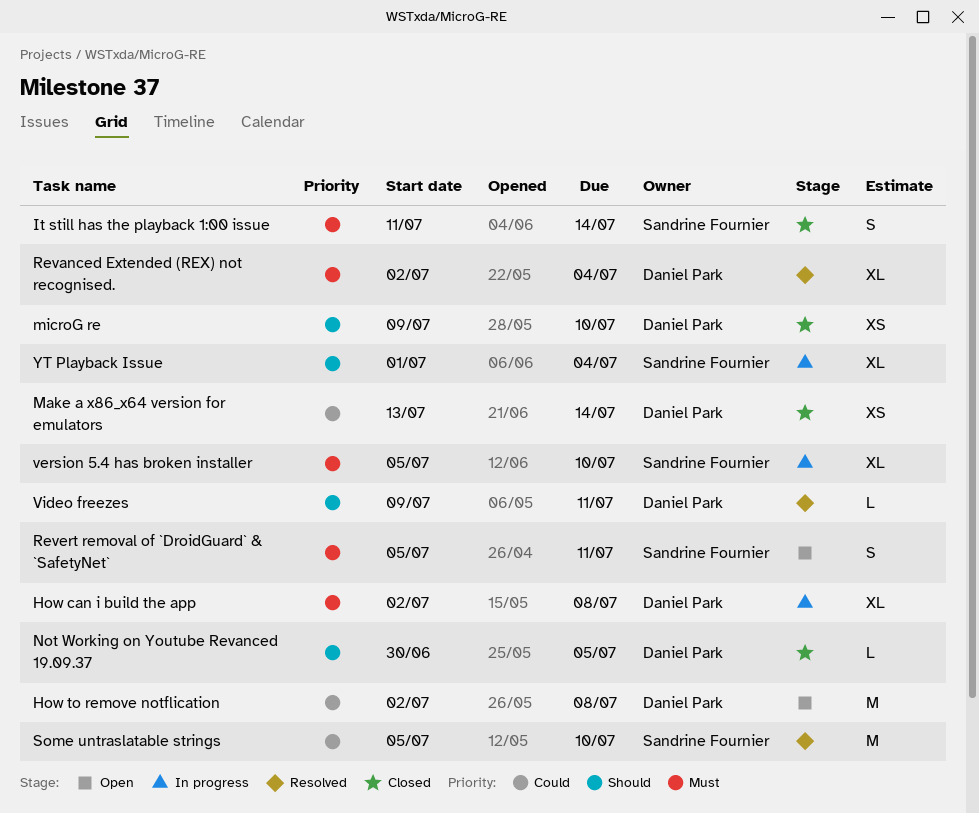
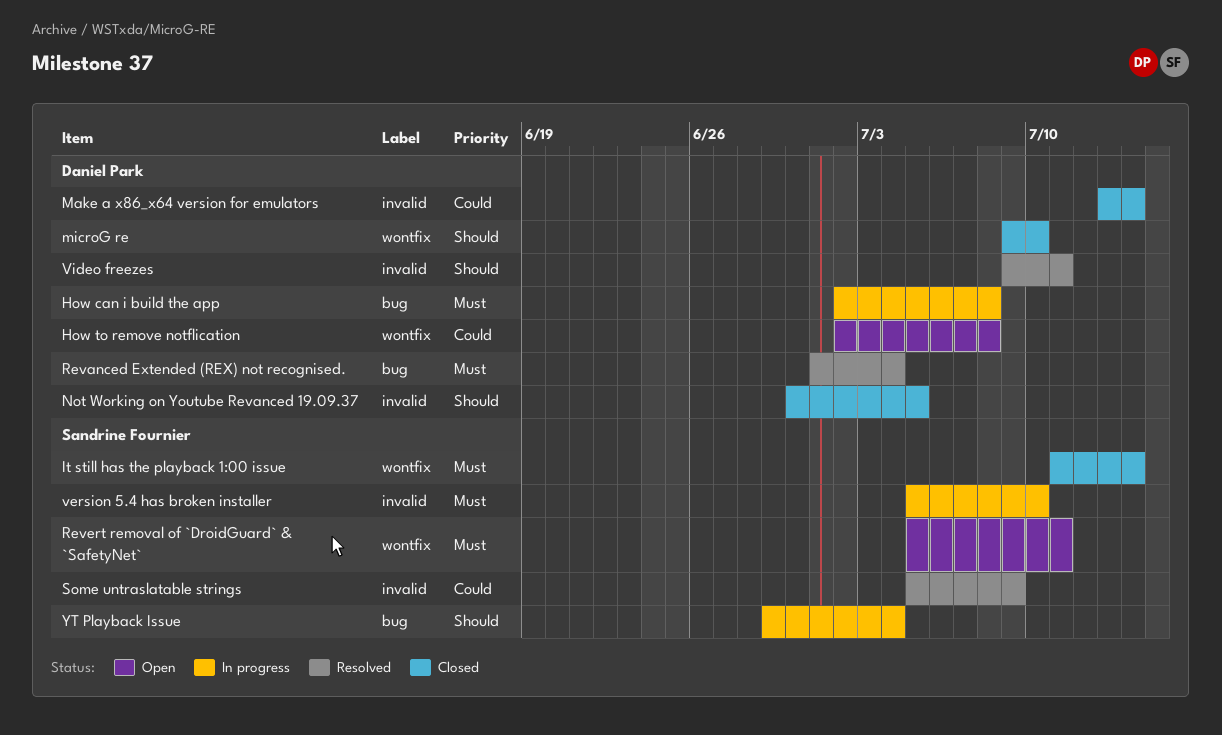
Revanced Extended (REX) not recognised., start: Jul 2 -> Jul 1
Some untraslatable strings, due: Jul 10 -> Jul 9
YT Playback Issue, start: Jul 1 -> Jun 29

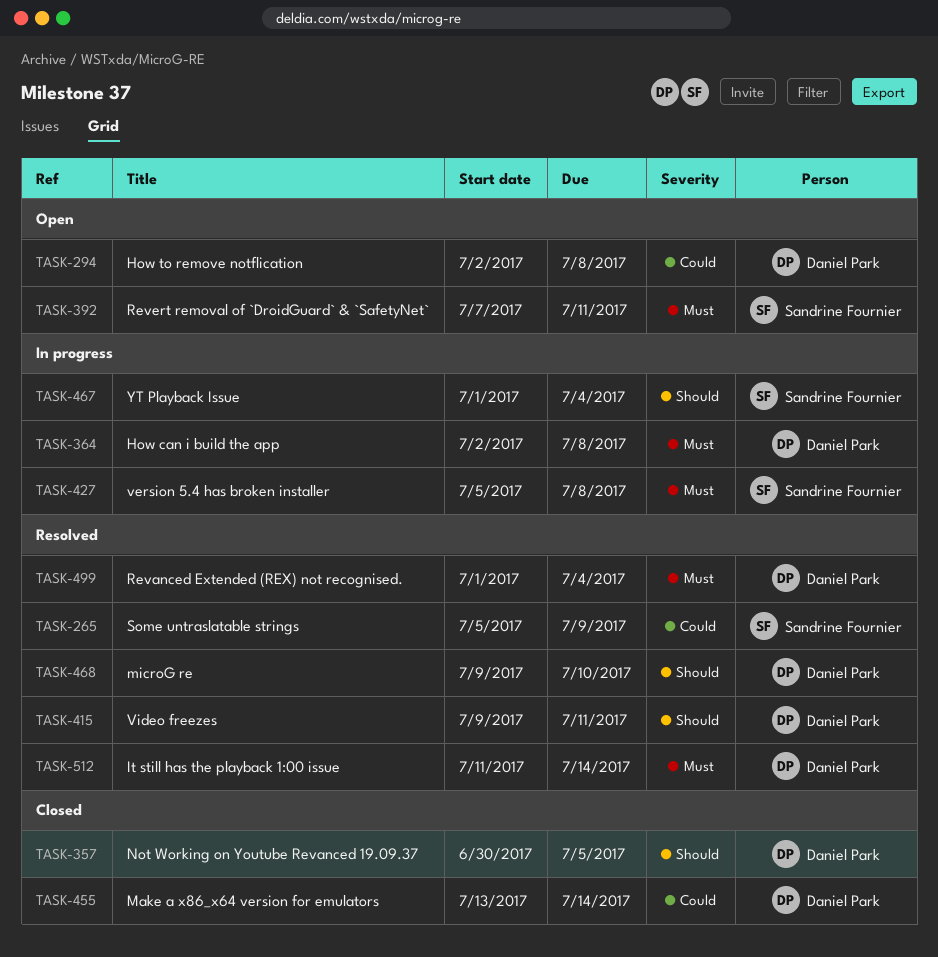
It still has the playback 1:00 issue, status: Closed -> Resolved
It still has the playback 1:00 issue, owner: Sandrine Fournier -> Daniel Park
microG re, status: Closed -> Resolved
Revert removal of `DroidGuard` & `SafetyNet`, start: Jul 5 -> Jul 7
version 5.4 has broken installer, due: Jul 10 -> Jul 8
YT Playback Issue, start: Jun 29 -> Jul 1

